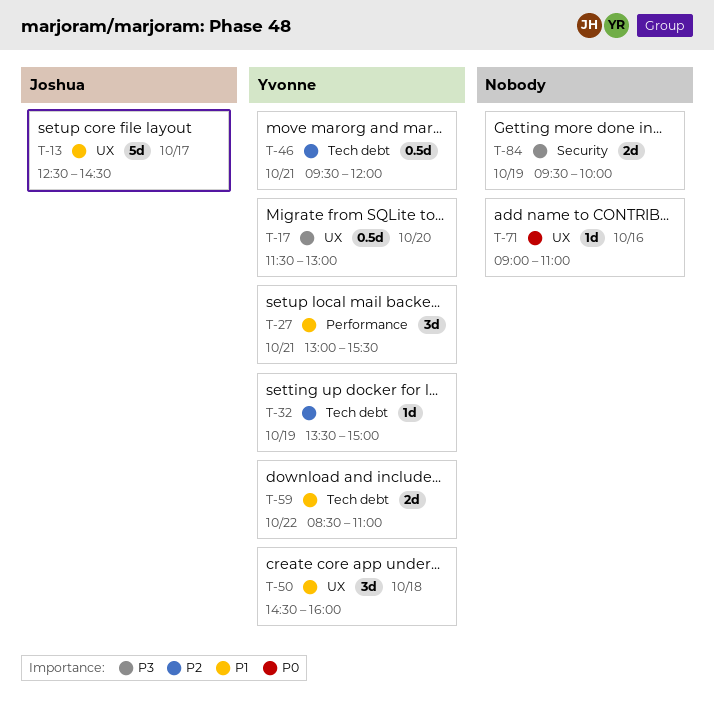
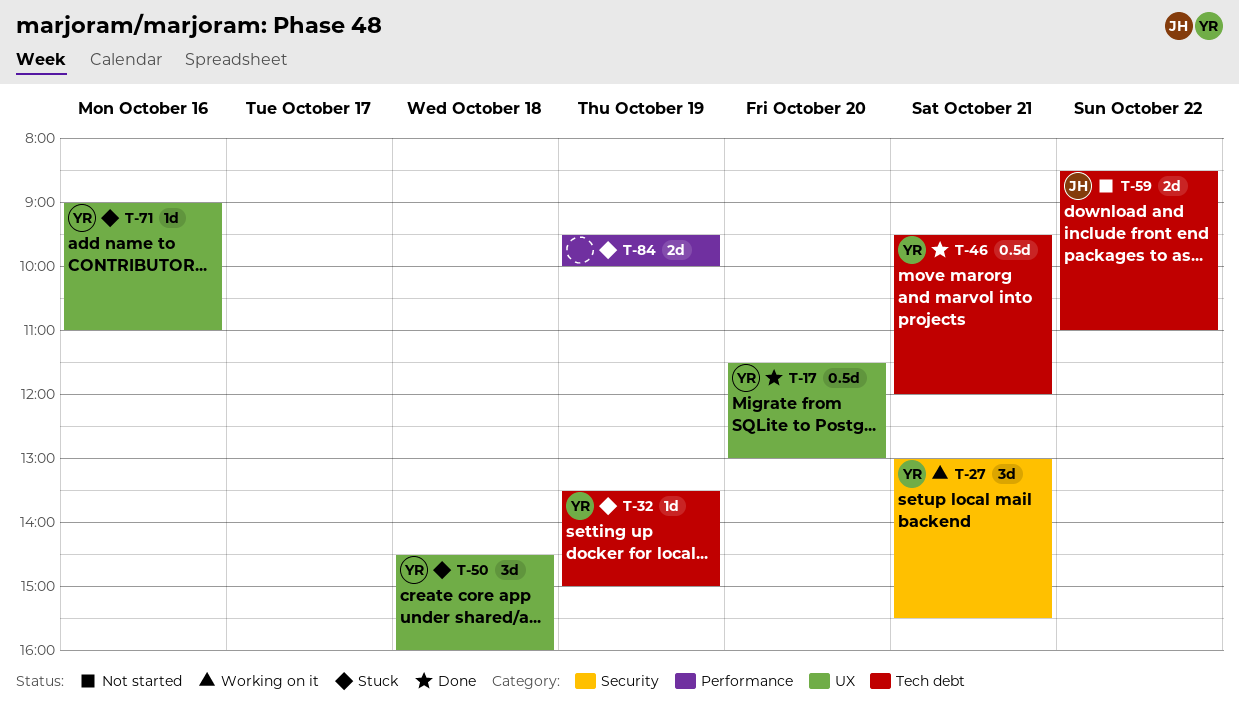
T-13: present -> none
T-27, label: Performance -> Security
T-59, owner: Yvonne -> Joshua
T-71, owner: none -> Yvonne
T-84, label: Security -> Performance

